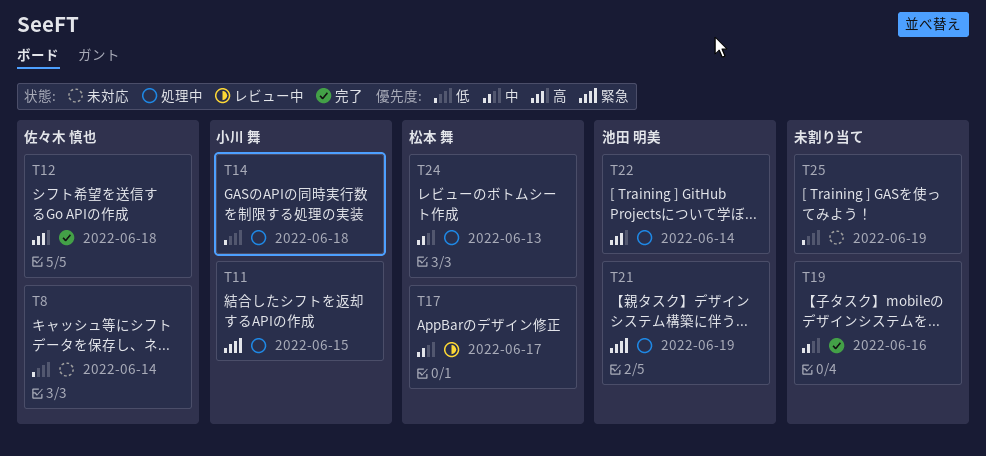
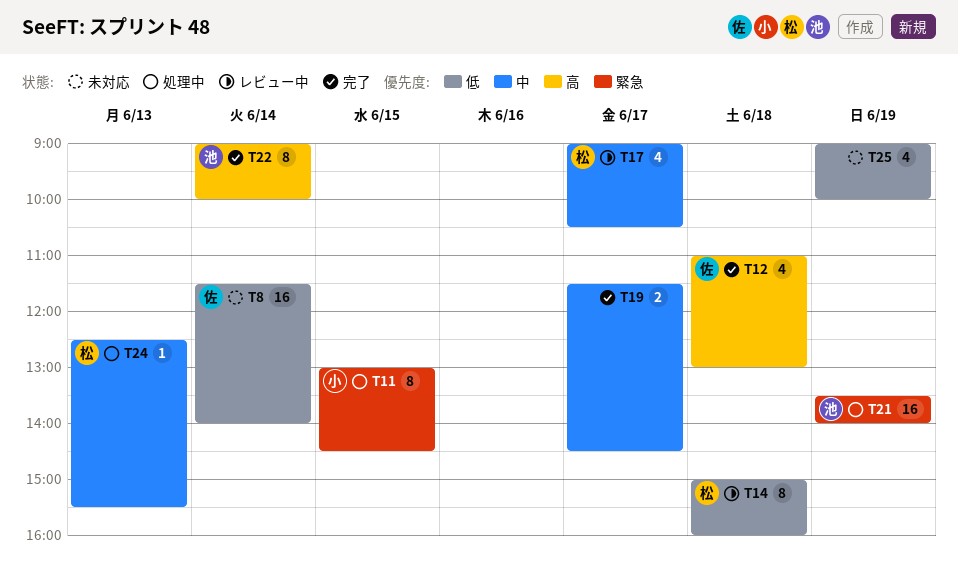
T14, status: 処理中 -> レビュー中
T14, owner: 小川 舞 -> 松本 舞
T19, day: Jun 16 -> Jun 17
T22, status: 処理中 -> 完了

